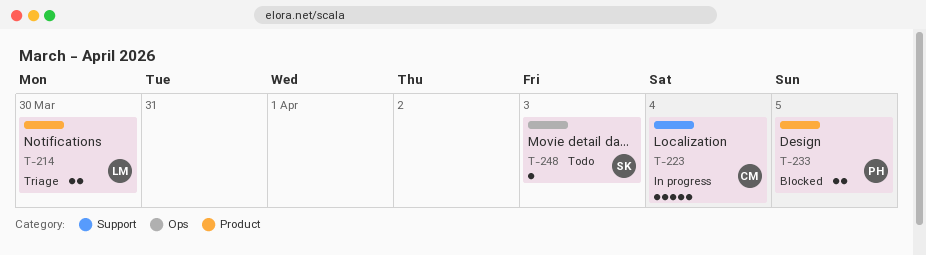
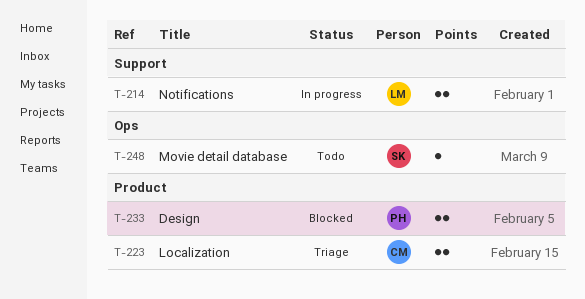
T-214, status: Triage -> In progress
T-214, label: Product -> Support
T-223, status: In progress -> Triage
T-223, label: Support -> Product
T-223, estimate: 5 -> 2

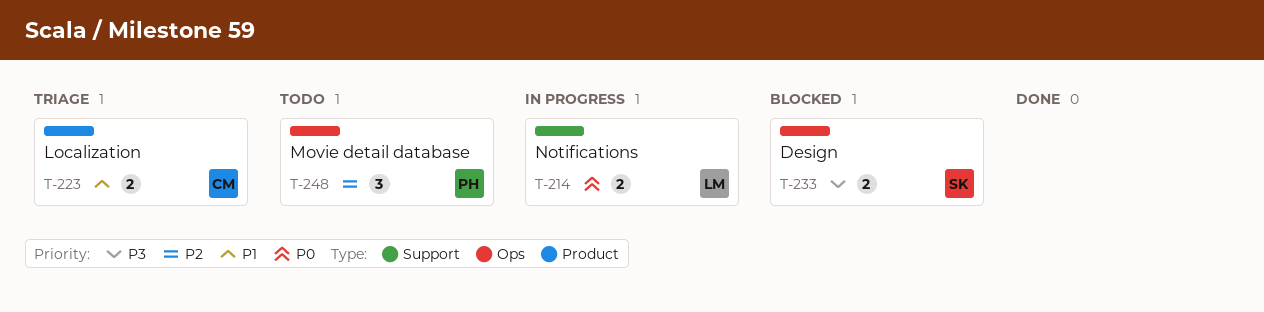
T-233, owner: PH -> SK
T-233, label: Product -> Ops
T-248, owner: SK -> PH
T-248, estimate: 1 -> 3

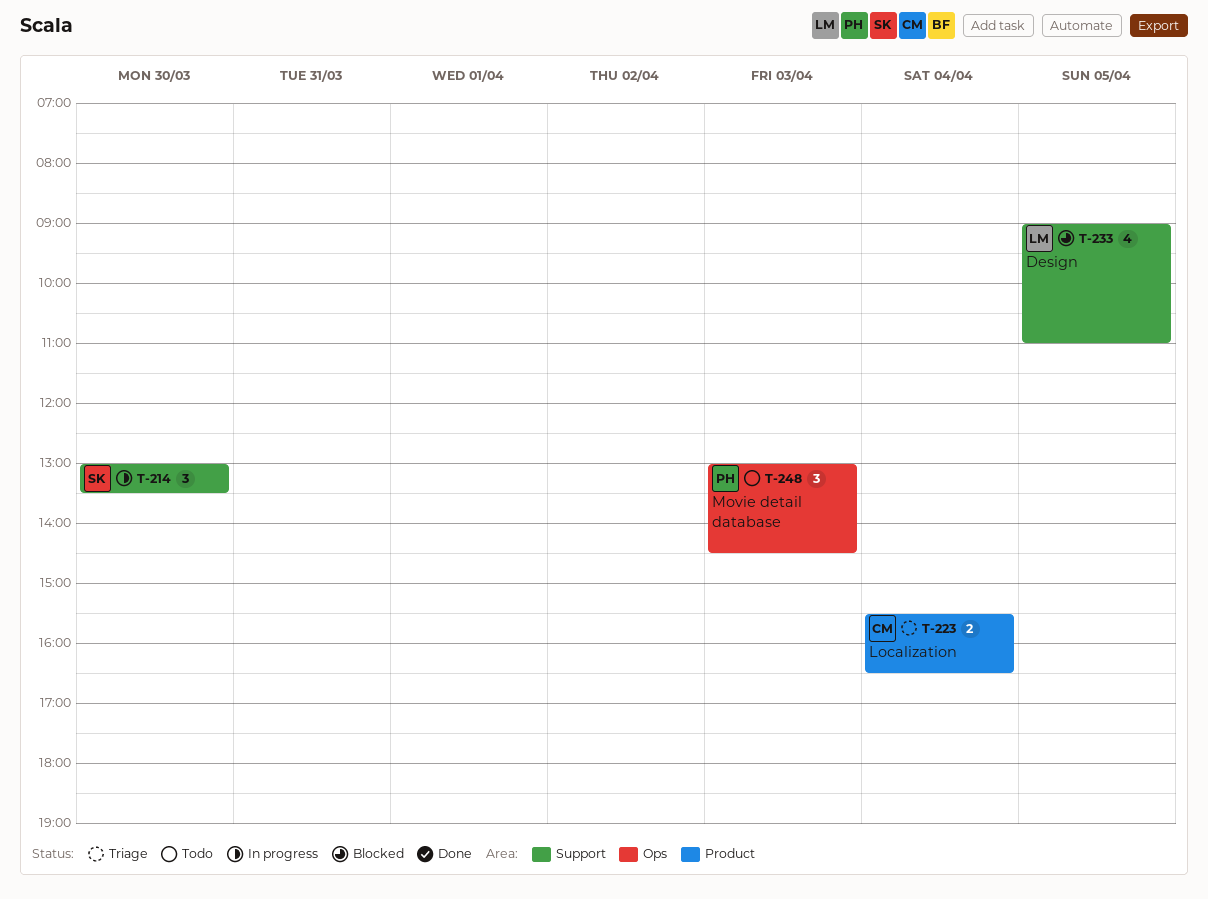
T-214, owner: LM -> SK
T-214, estimate: 2 -> 3
T-233, owner: SK -> LM
T-233, label: Ops -> Support
T-233, estimate: 2 -> 4

